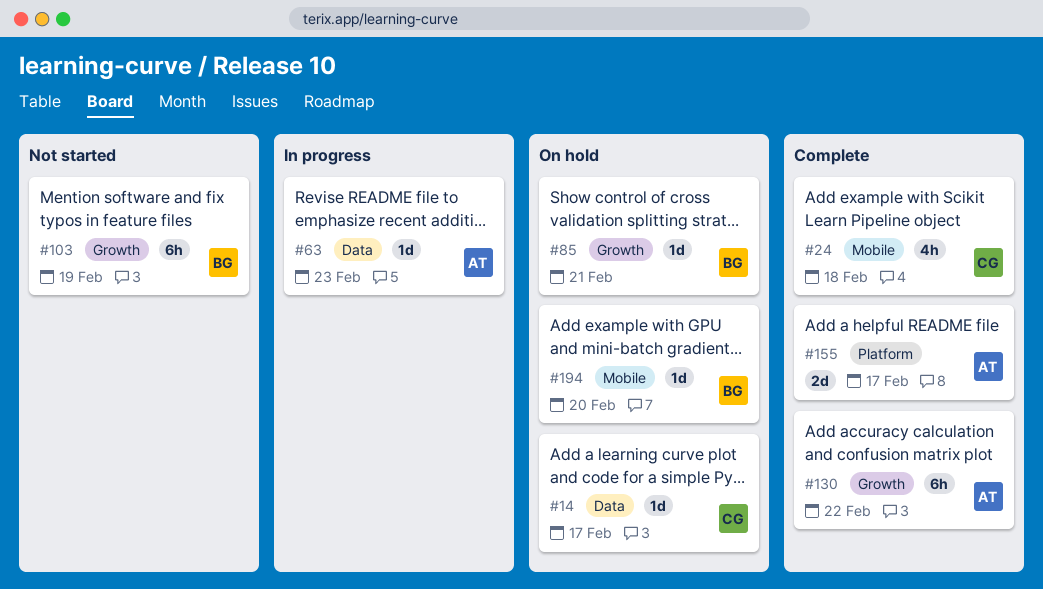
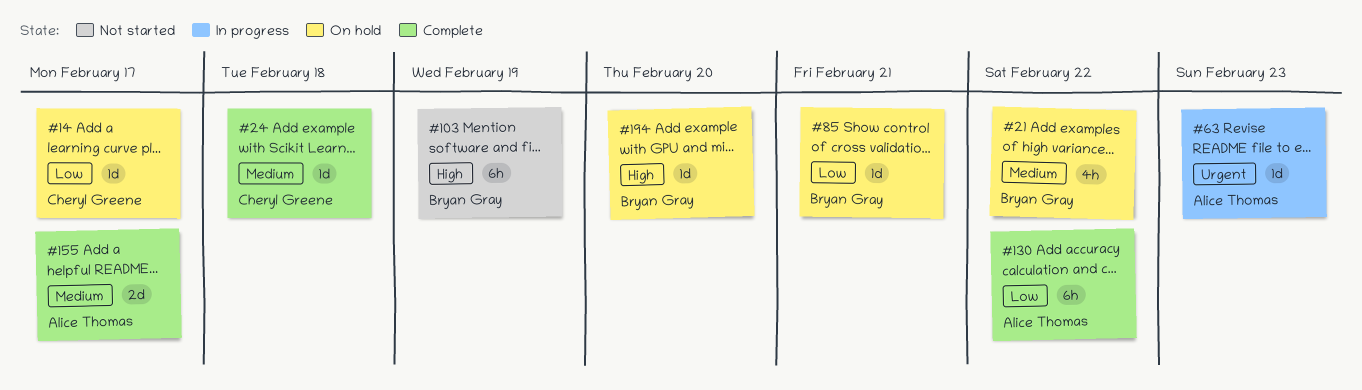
#21: none -> present
#24, estimate: 4h -> 1d

